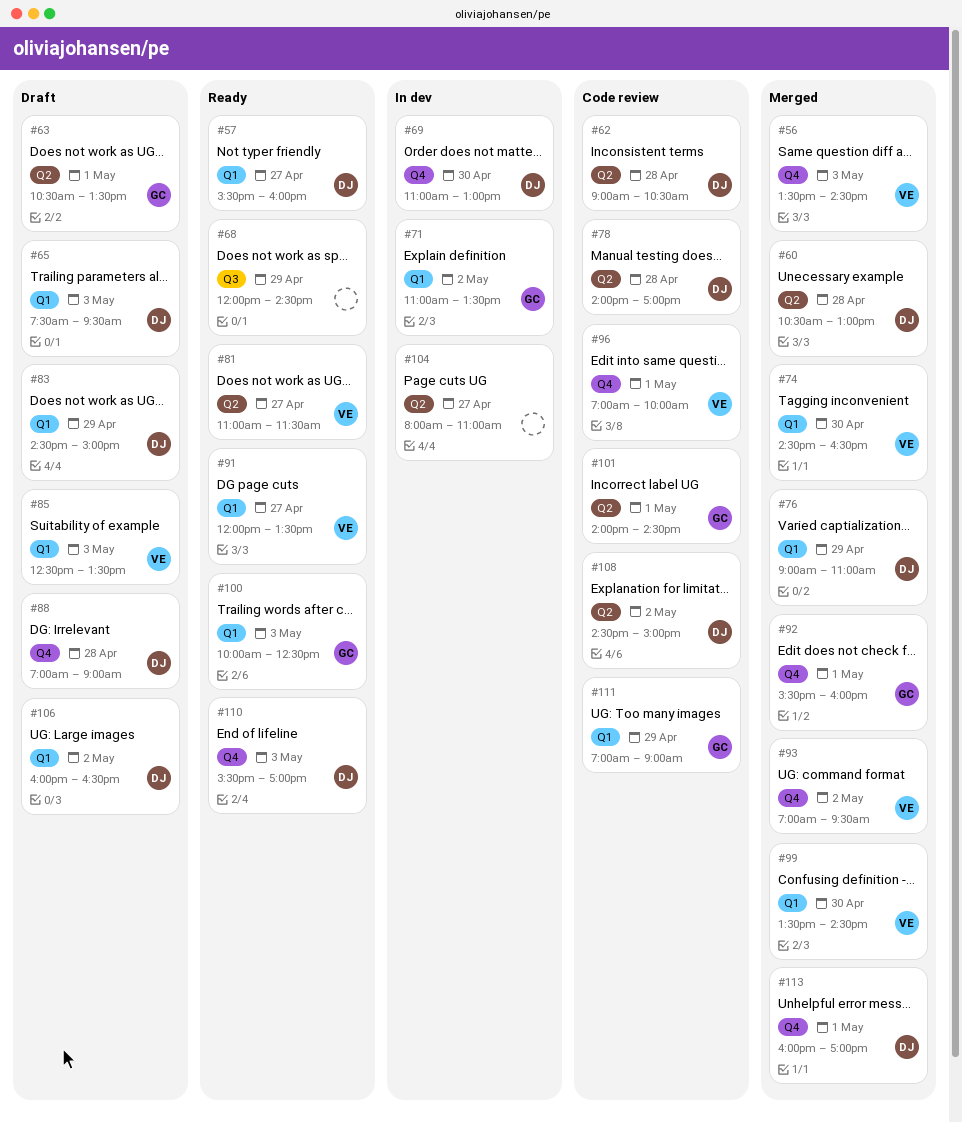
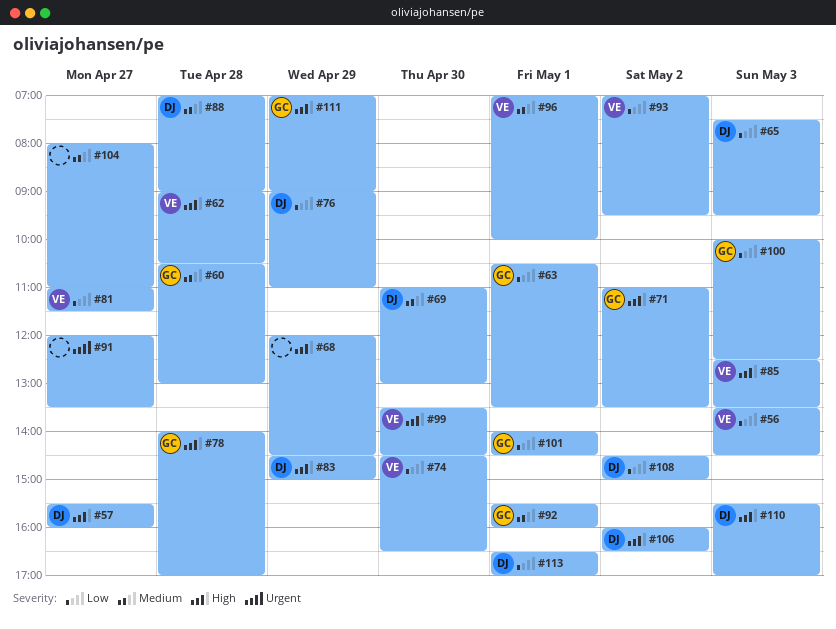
#60, owner: DJ -> GC
#62, owner: DJ -> VE
#78, owner: DJ -> GC
#91, owner: VE -> none
#113, begins: 16:00 -> 16:30

